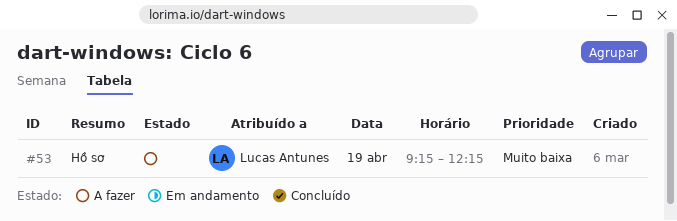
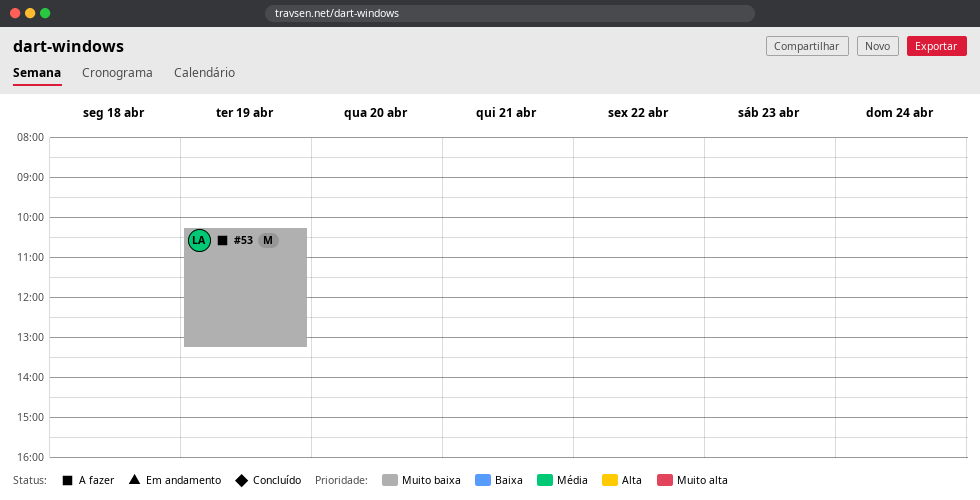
#53, begins: 09:15 -> 10:15
#53, ends: 12:15 -> 13:15

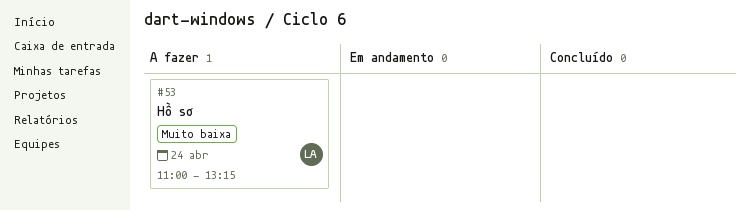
#53, day: Apr 19 -> Apr 24
#53, begins: 10:15 -> 11:00

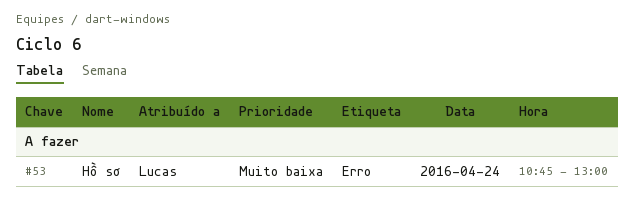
#53, begins: 11:00 -> 10:45
#53, ends: 13:15 -> 13:00

